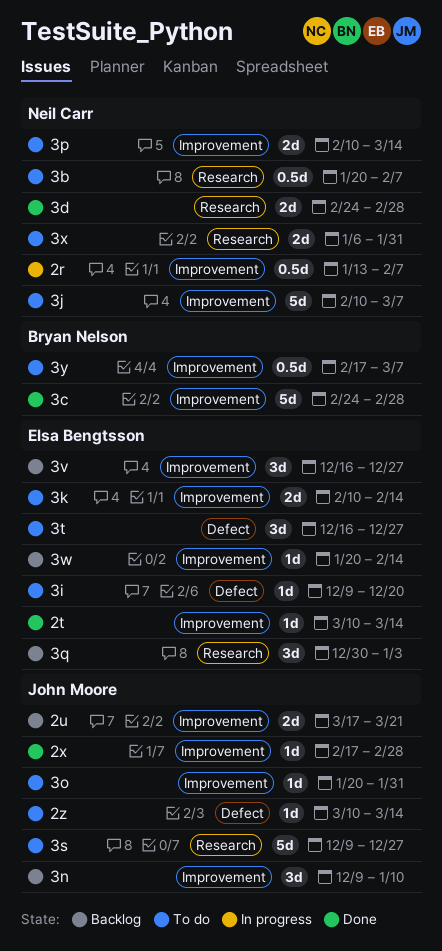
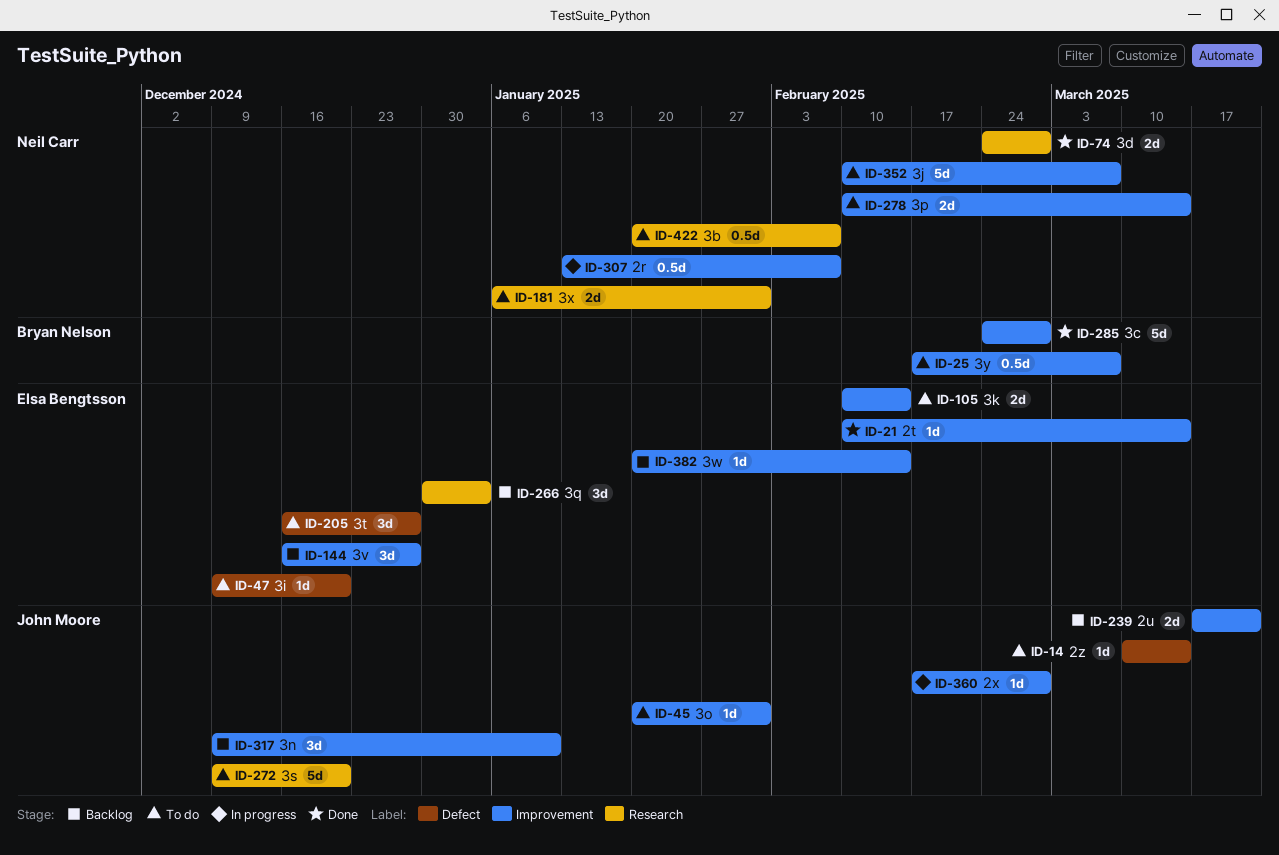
2t, start: Mar 10 -> Feb 10
2x, status: Done -> In progress
3s, due: Dec 27 -> Dec 20

